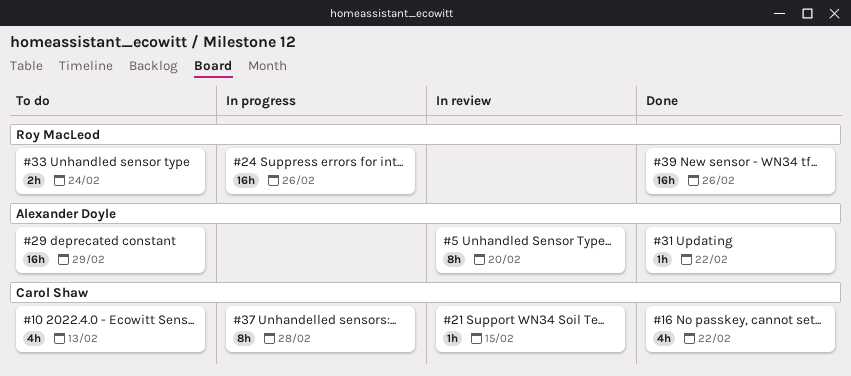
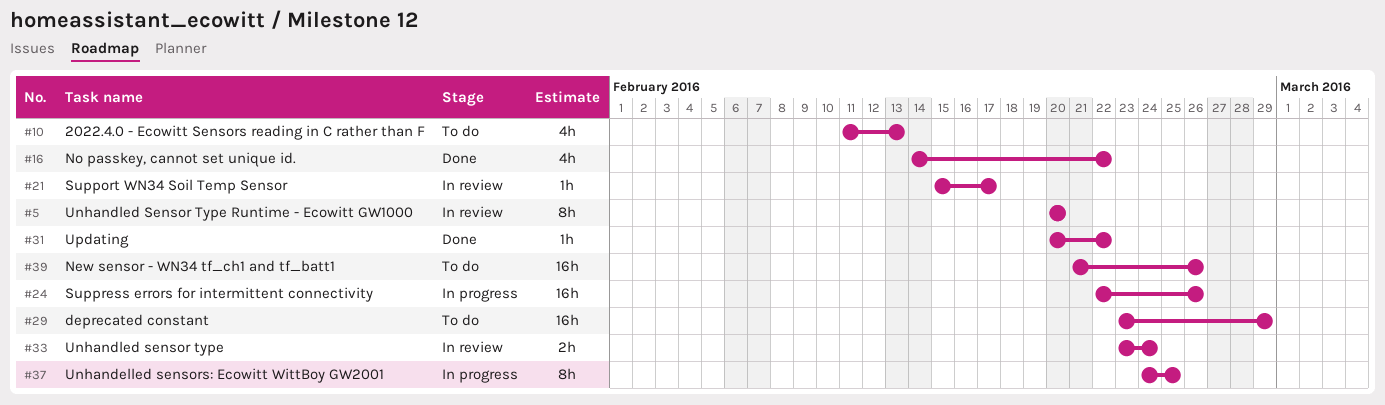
#21, due: Feb 15 -> Feb 17
#33, status: To do -> In review
#37, due: Feb 28 -> Feb 25
#39, status: Done -> To do

